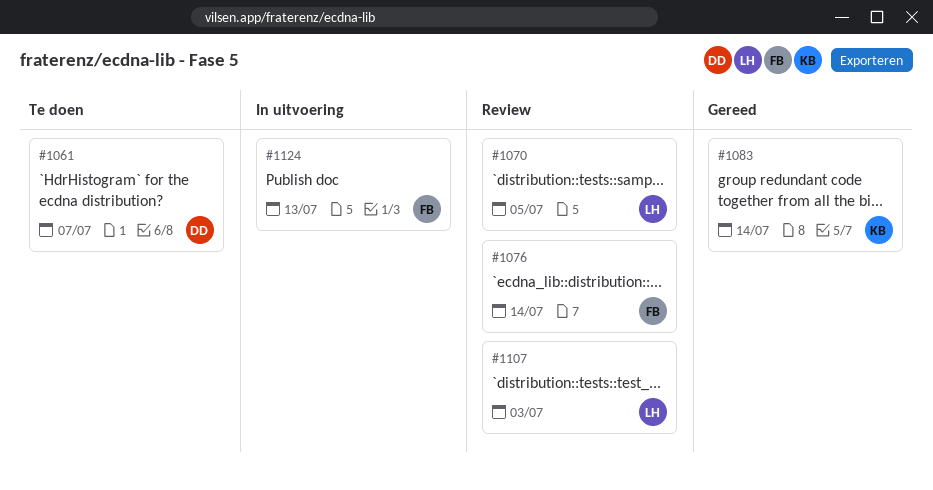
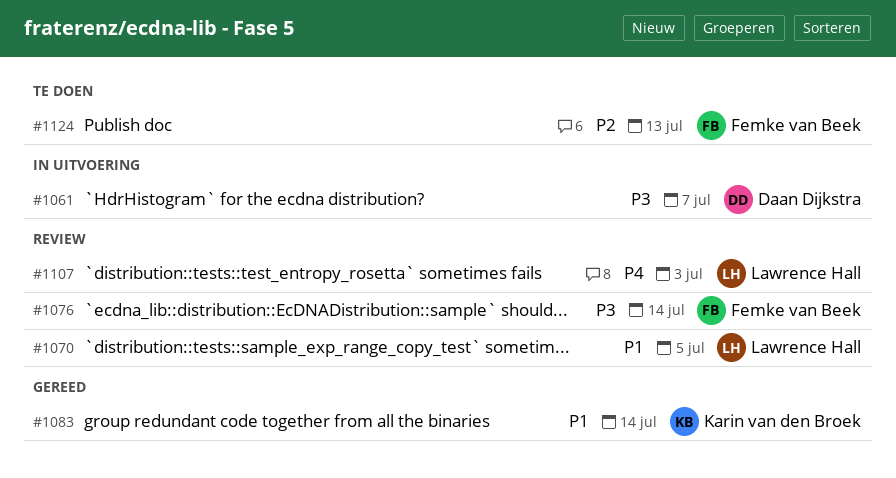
#1061, status: Te doen -> In uitvoering
#1124, status: In uitvoering -> Te doen

